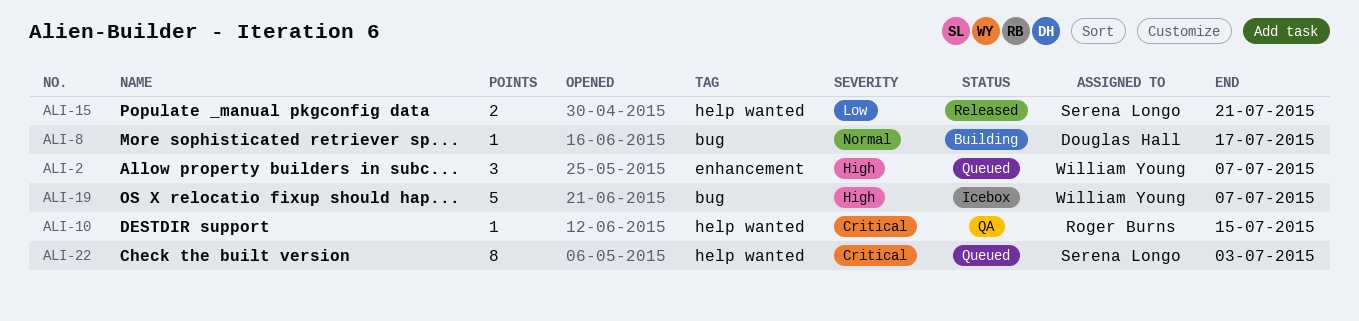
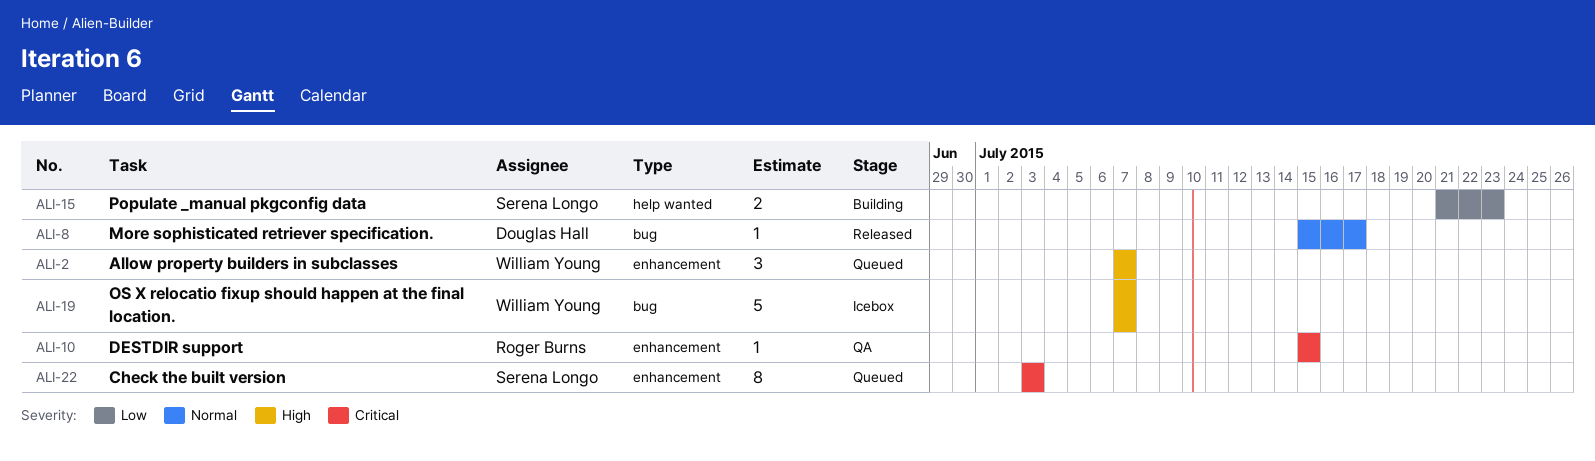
ALI-8, status: Building -> Released
ALI-10, label: help wanted -> enhancement
ALI-15, status: Released -> Building
ALI-15, due: Jul 21 -> Jul 23
ALI-22, label: help wanted -> enhancement

